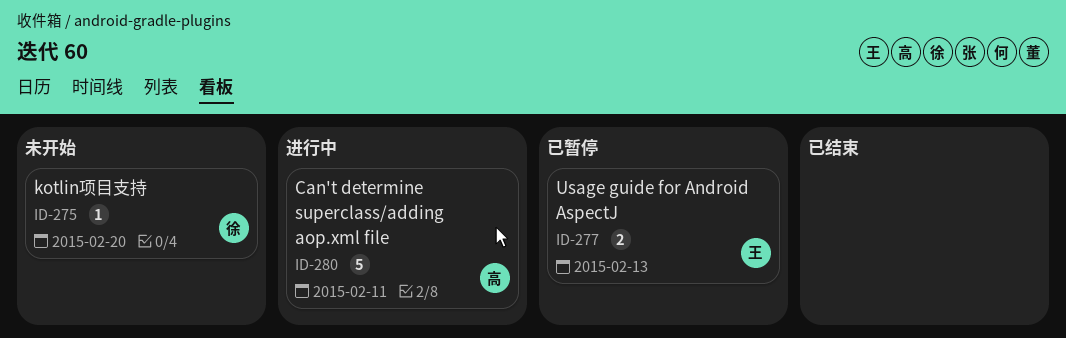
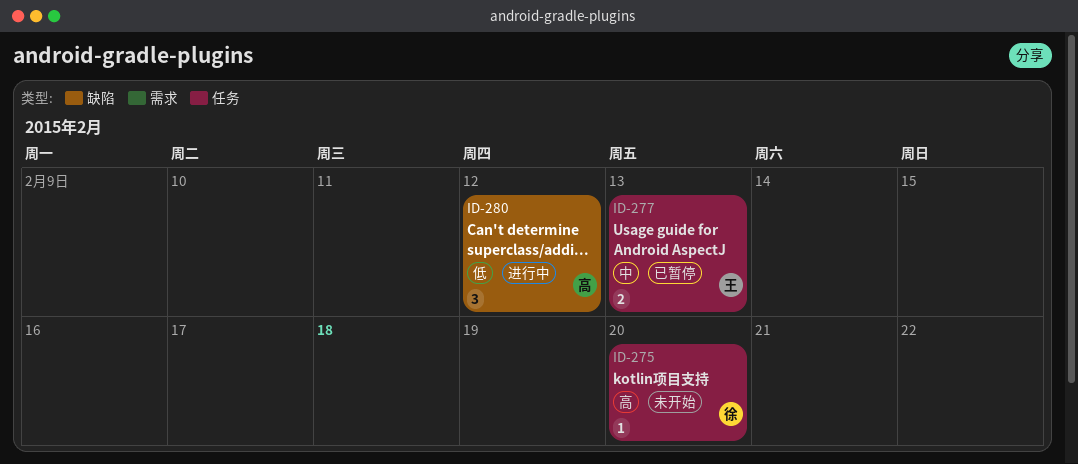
ID-280, estimate: 5 -> 3
ID-280, due: Feb 11 -> Feb 12

